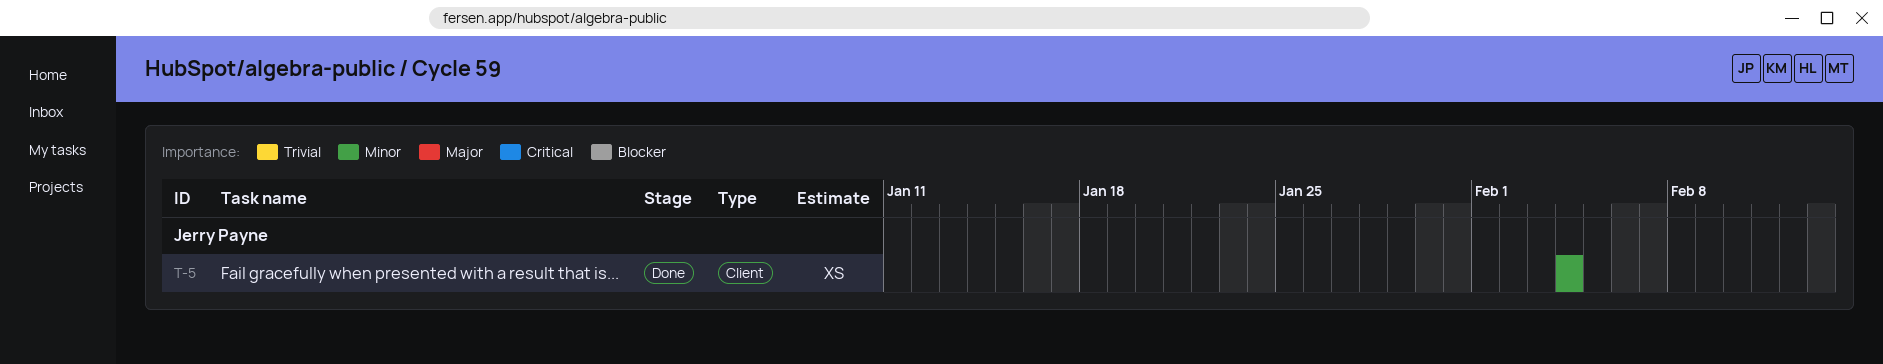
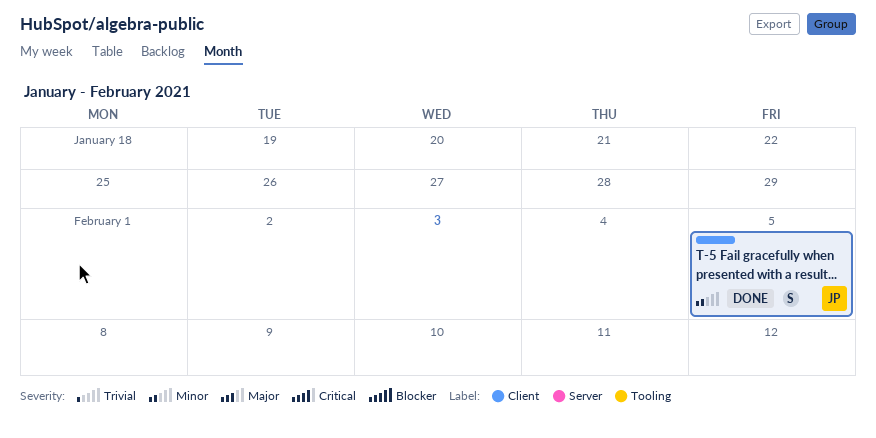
T-5, estimate: XS -> S
T-5, due: Feb 4 -> Feb 5

